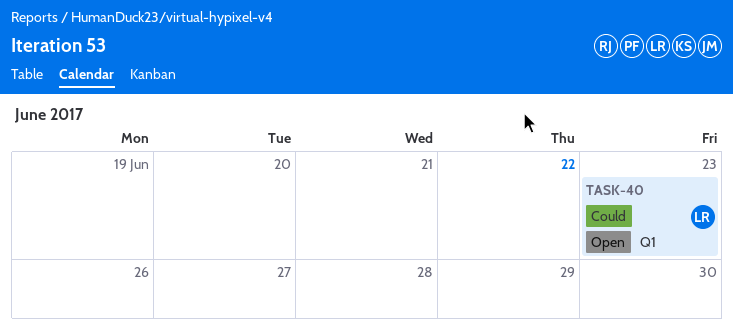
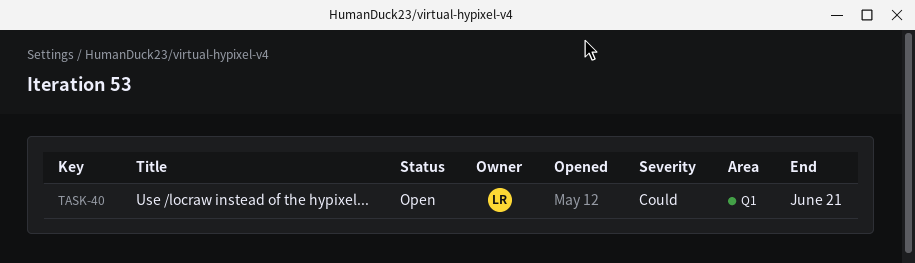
TASK-40, due: Jun 23 -> Jun 21

